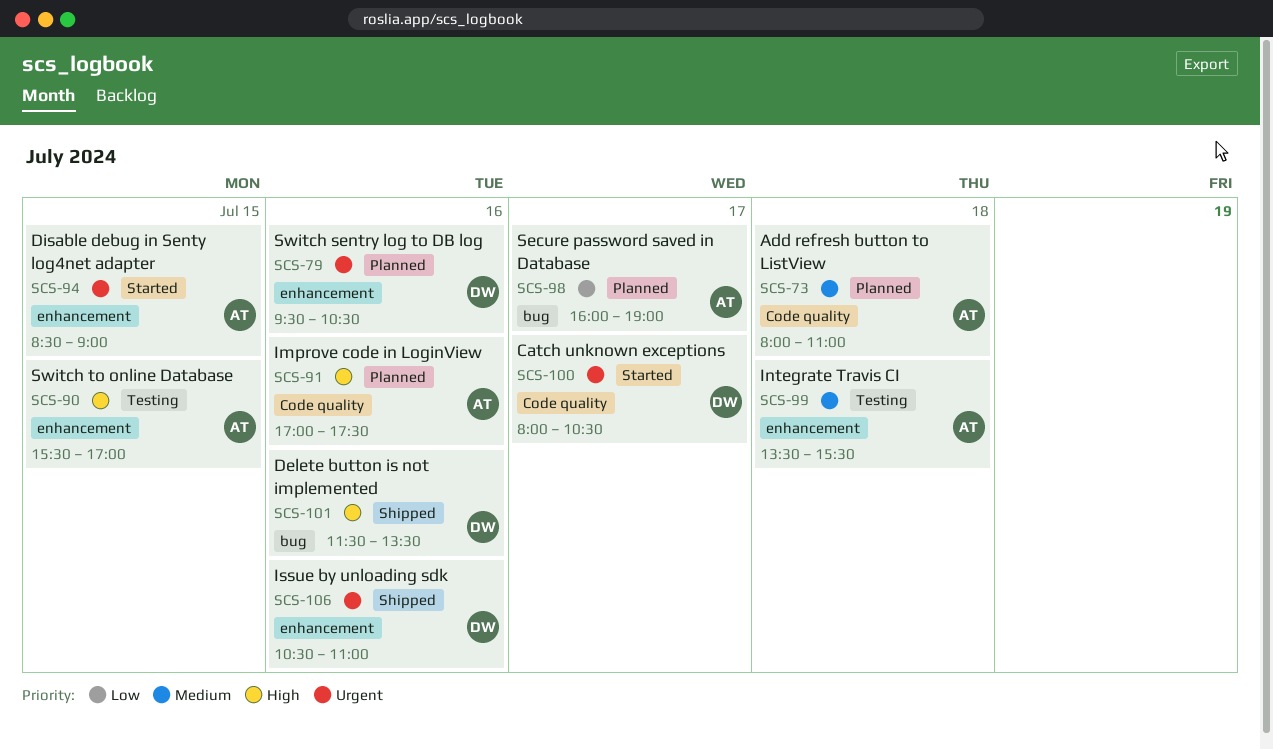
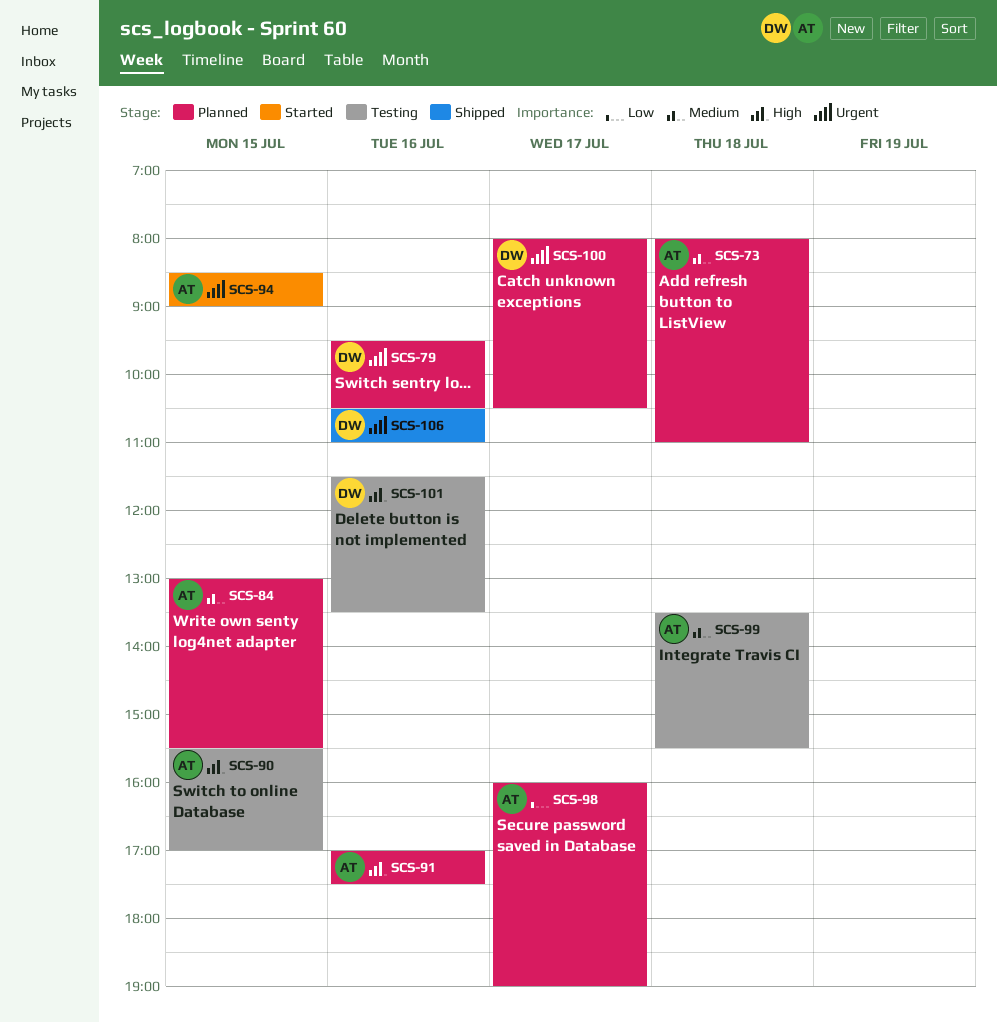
SCS-84: none -> present
SCS-100, status: Started -> Planned
SCS-101, status: Shipped -> Testing

